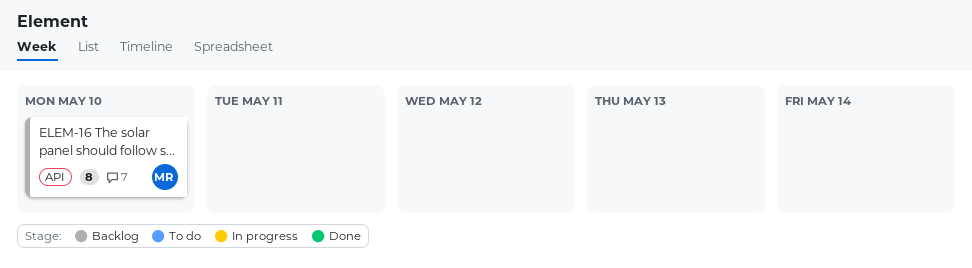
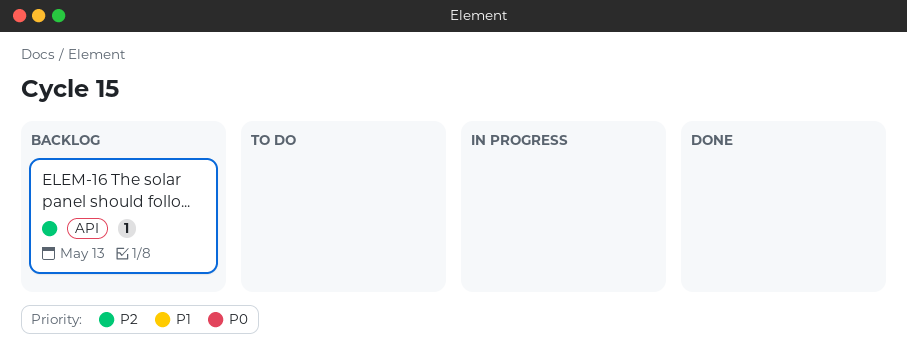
ELEM-16, estimate: 8 -> 1
ELEM-16, due: May 10 -> May 13

